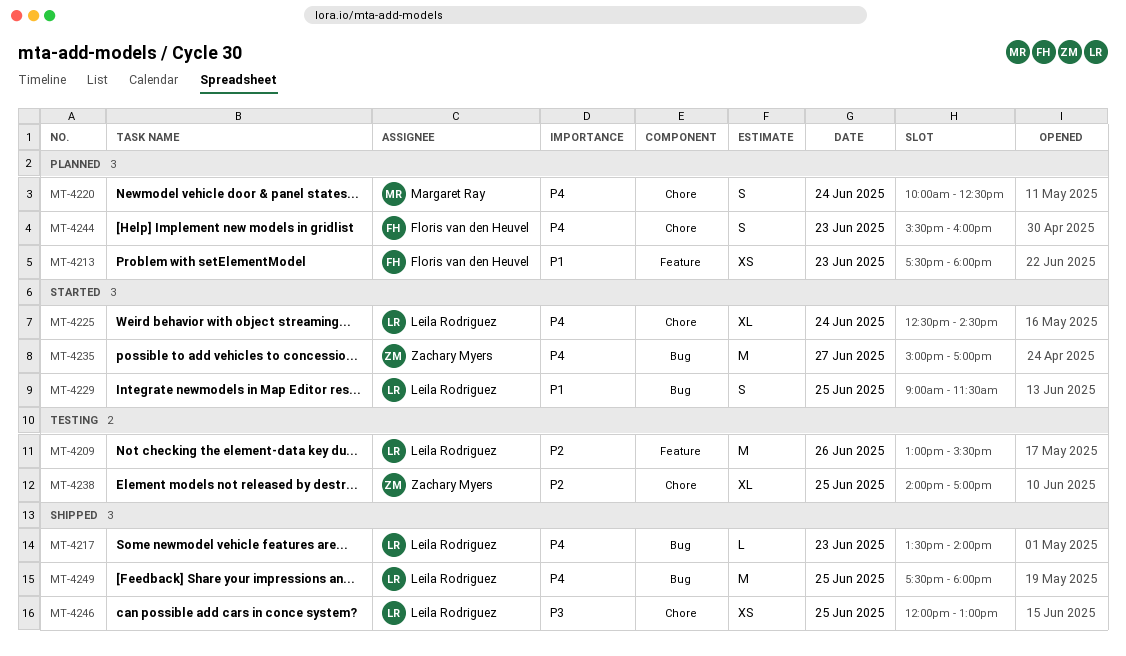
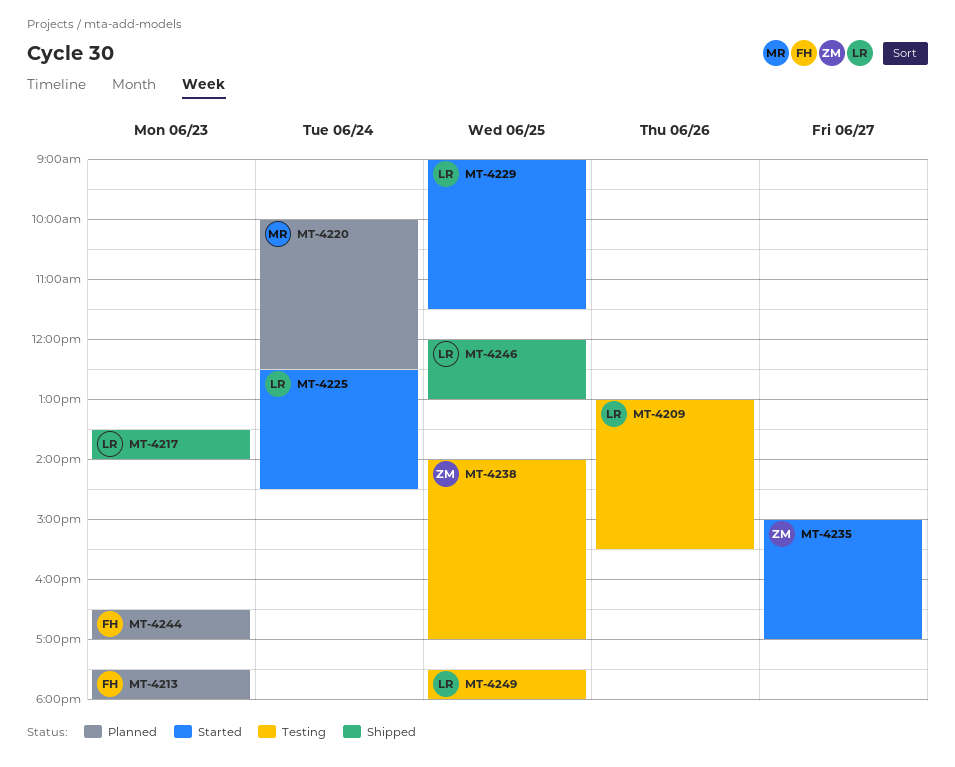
MT-4244, begins: 15:30 -> 16:30
MT-4244, ends: 16:00 -> 17:00
MT-4249, status: Shipped -> Testing

